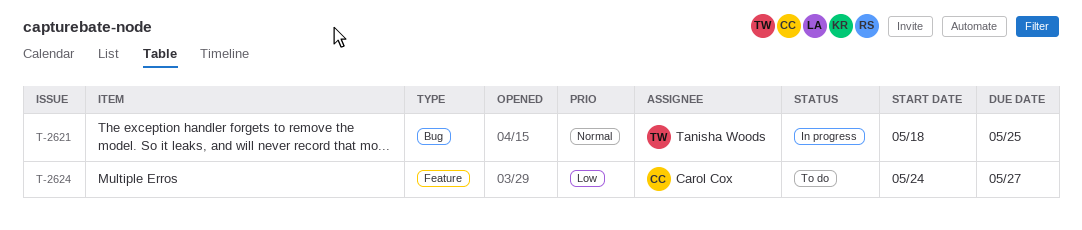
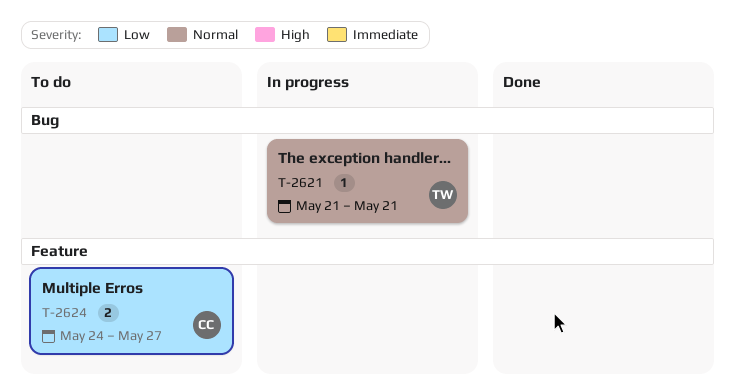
T-2621, start: May 18 -> May 21
T-2621, due: May 25 -> May 21

